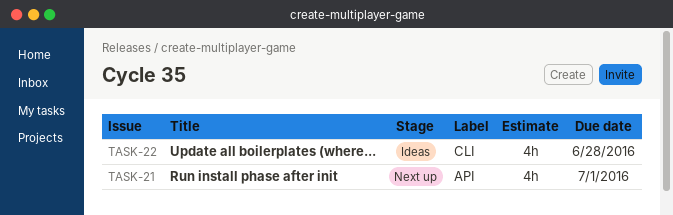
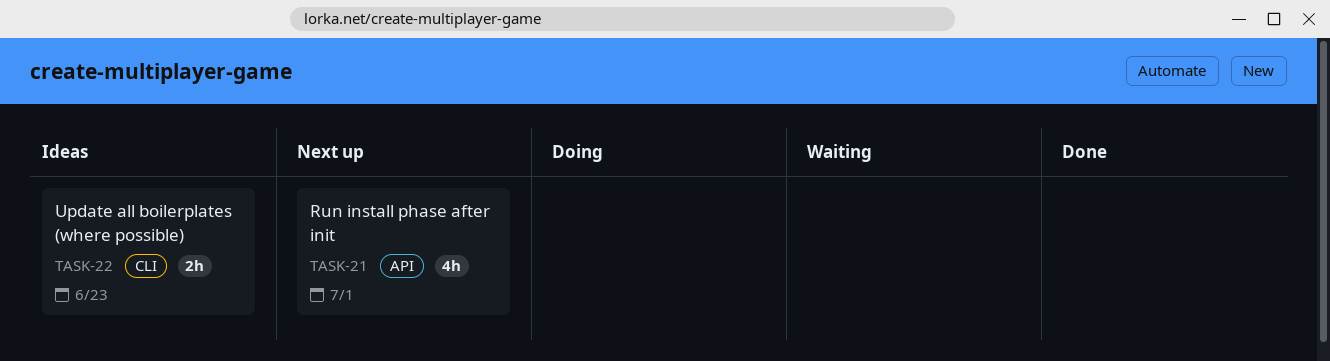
TASK-22, estimate: 4h -> 2h
TASK-22, due: Jun 28 -> Jun 23

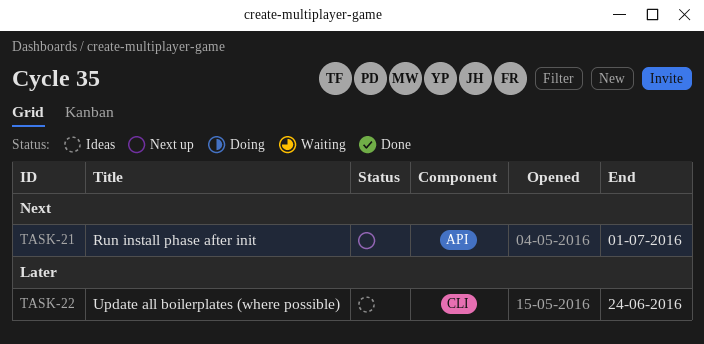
TASK-22, due: Jun 23 -> Jun 24

